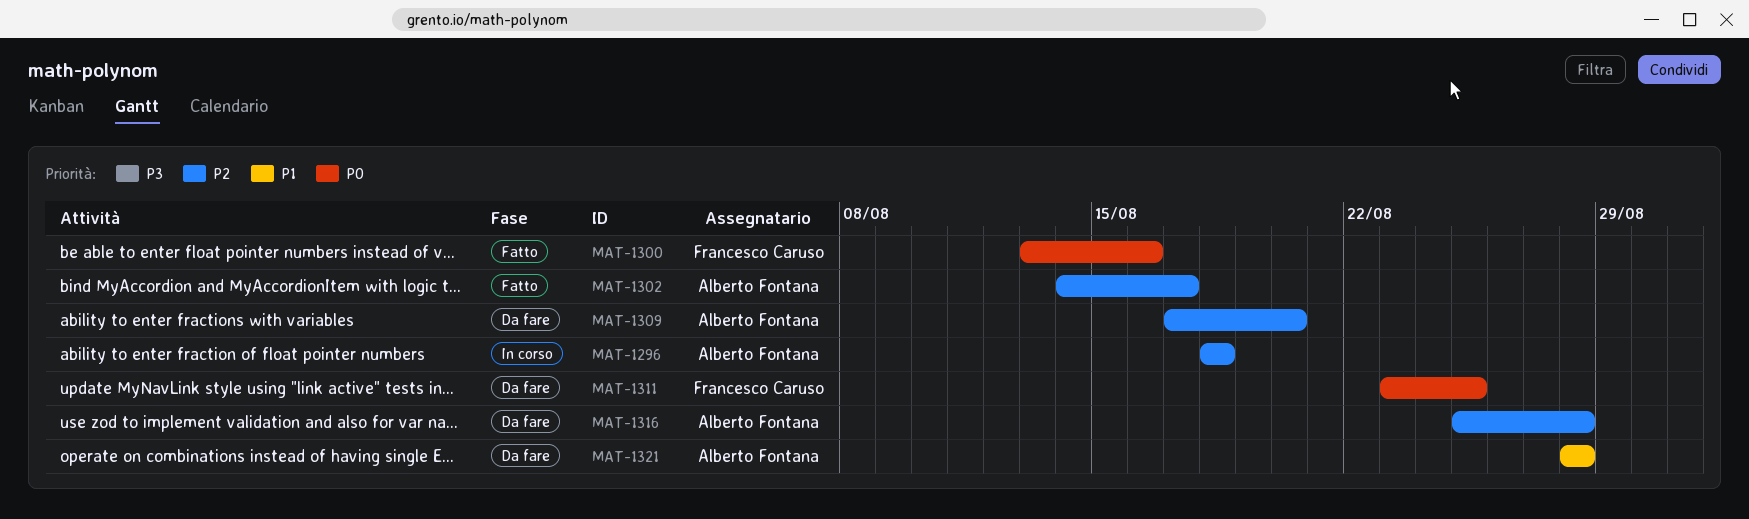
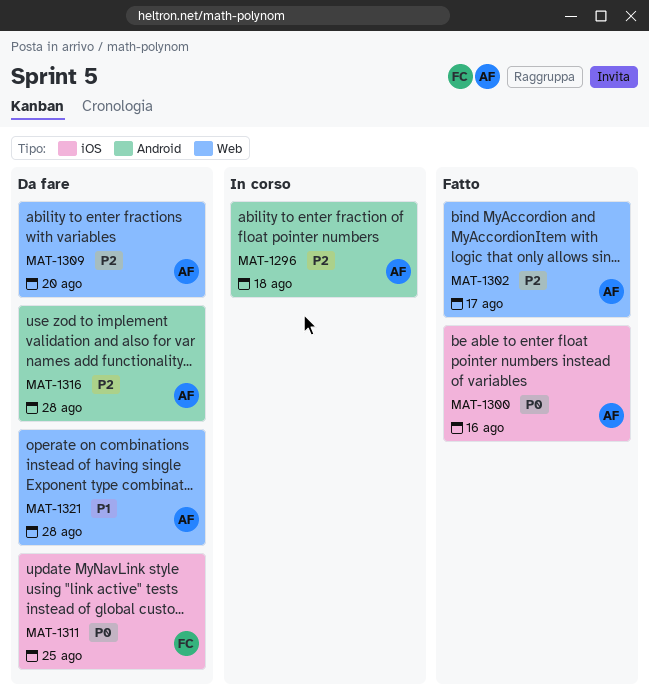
MAT-1300, owner: Francesco Caruso -> Alberto Fontana

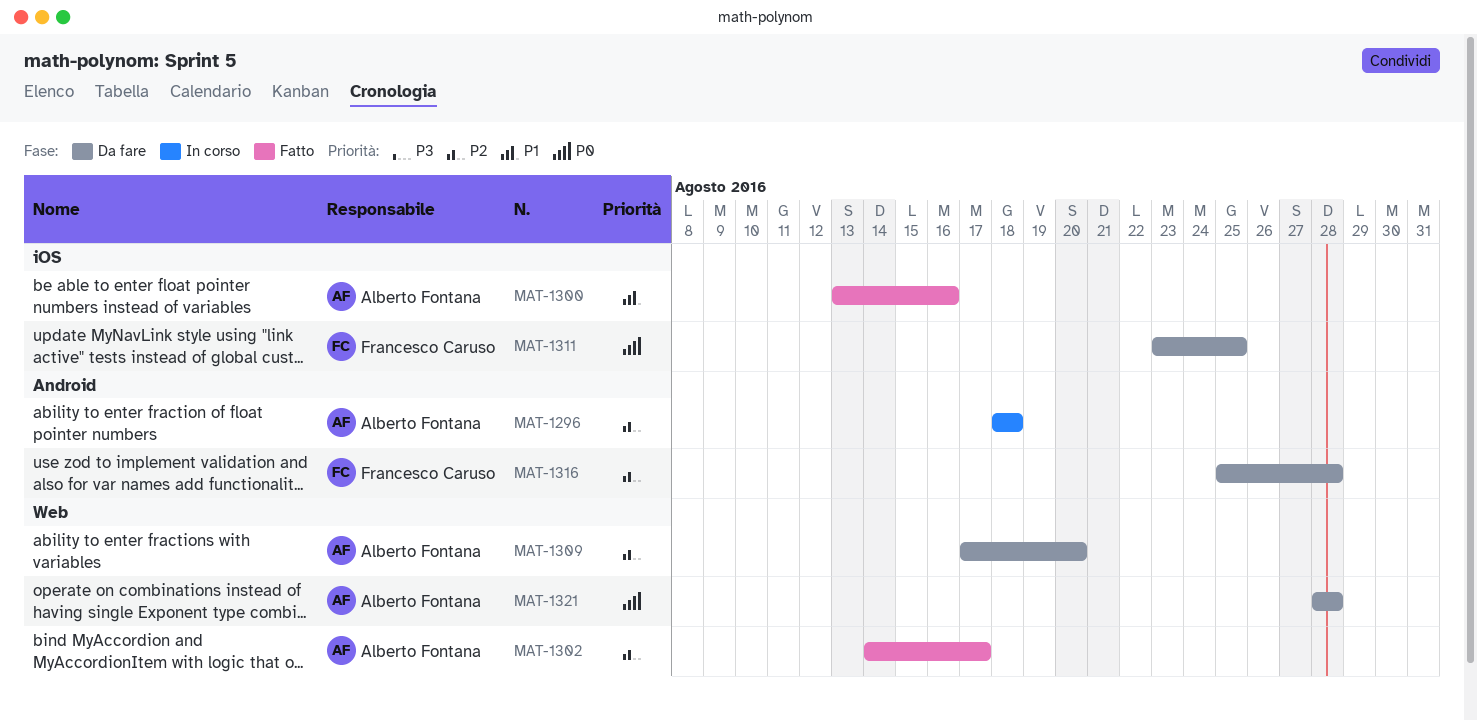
MAT-1300, priority: P0 -> P1
MAT-1316, owner: Alberto Fontana -> Francesco Caruso
MAT-1321, priority: P1 -> P0

